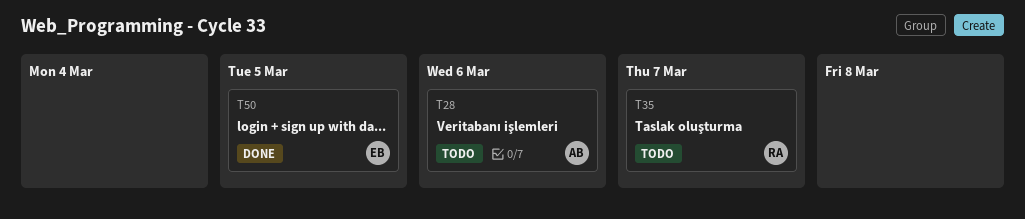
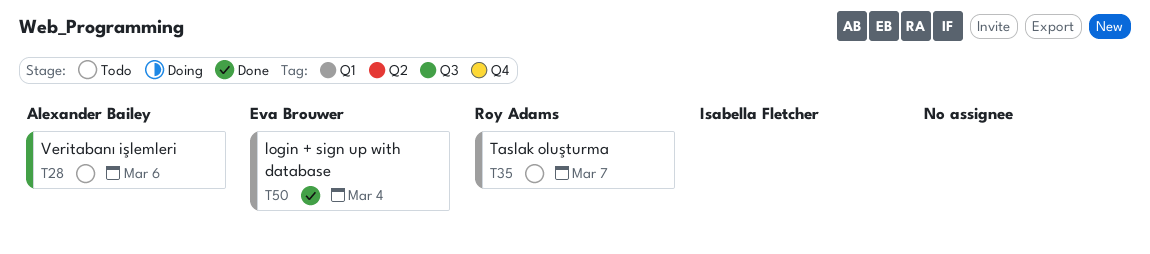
T50, due: Mar 5 -> Mar 4

